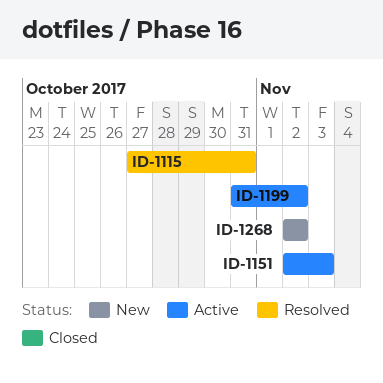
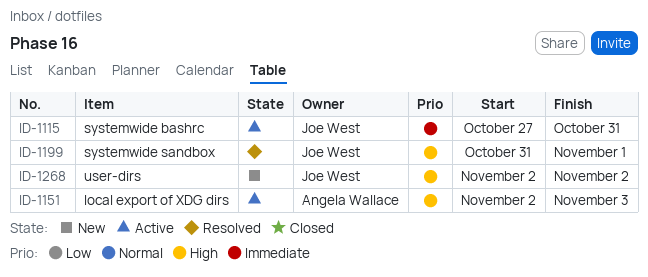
ID-1115, status: Resolved -> Active
ID-1199, status: Active -> Resolved
ID-1199, due: Nov 2 -> Nov 1

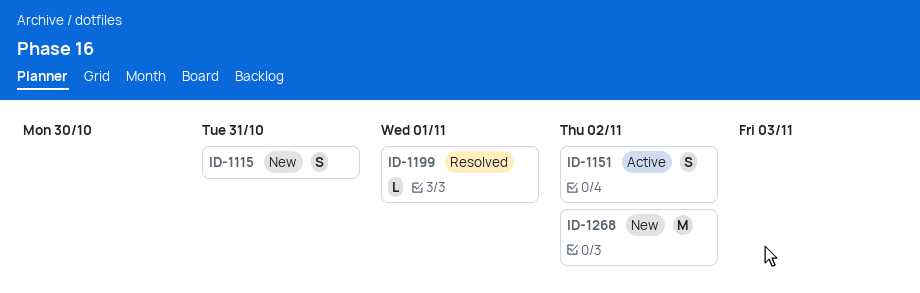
ID-1115, status: Active -> New
ID-1151, due: Nov 3 -> Nov 2

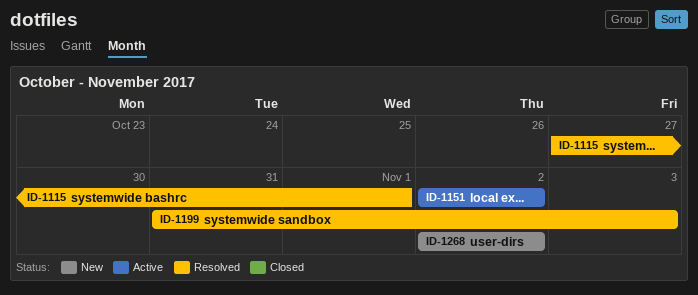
ID-1115, status: New -> Resolved
ID-1115, due: Oct 31 -> Nov 1
ID-1199, due: Nov 1 -> Nov 3

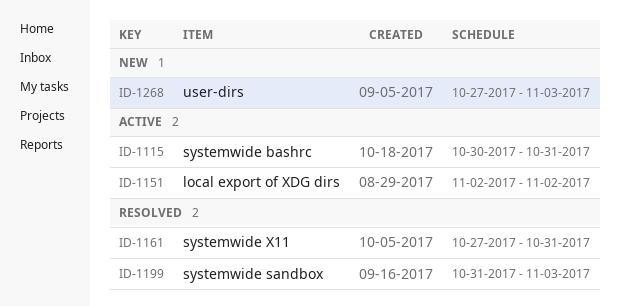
ID-1115, status: Resolved -> Active
ID-1115, start: Oct 27 -> Oct 30
ID-1115, due: Nov 1 -> Oct 31
ID-1161: none -> present
ID-1268, start: Nov 2 -> Oct 27
ID-1268, due: Nov 2 -> Nov 3

